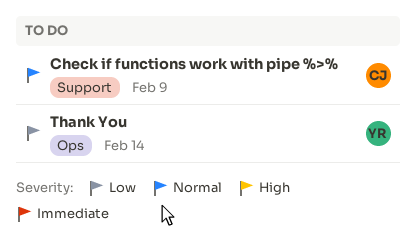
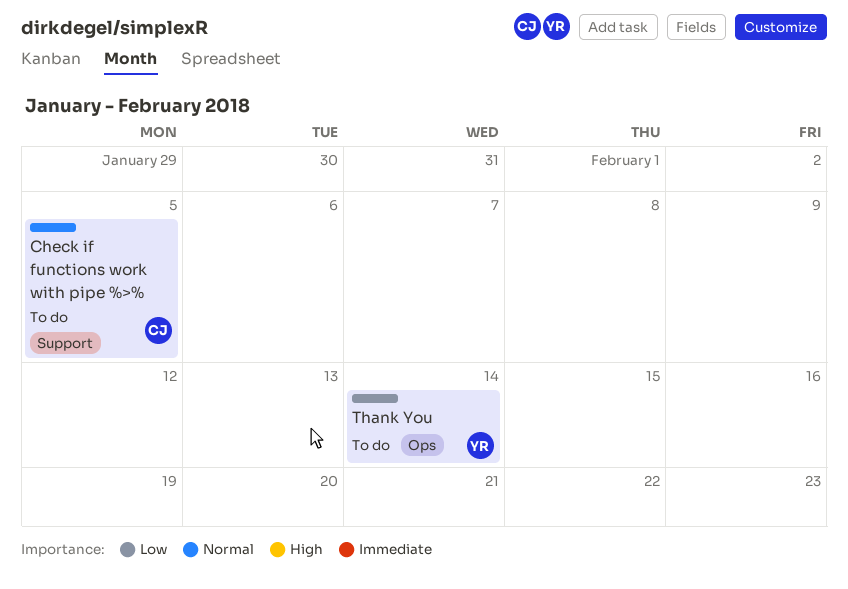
Check if functions work with pipe %>%, due: Feb 9 -> Feb 5

